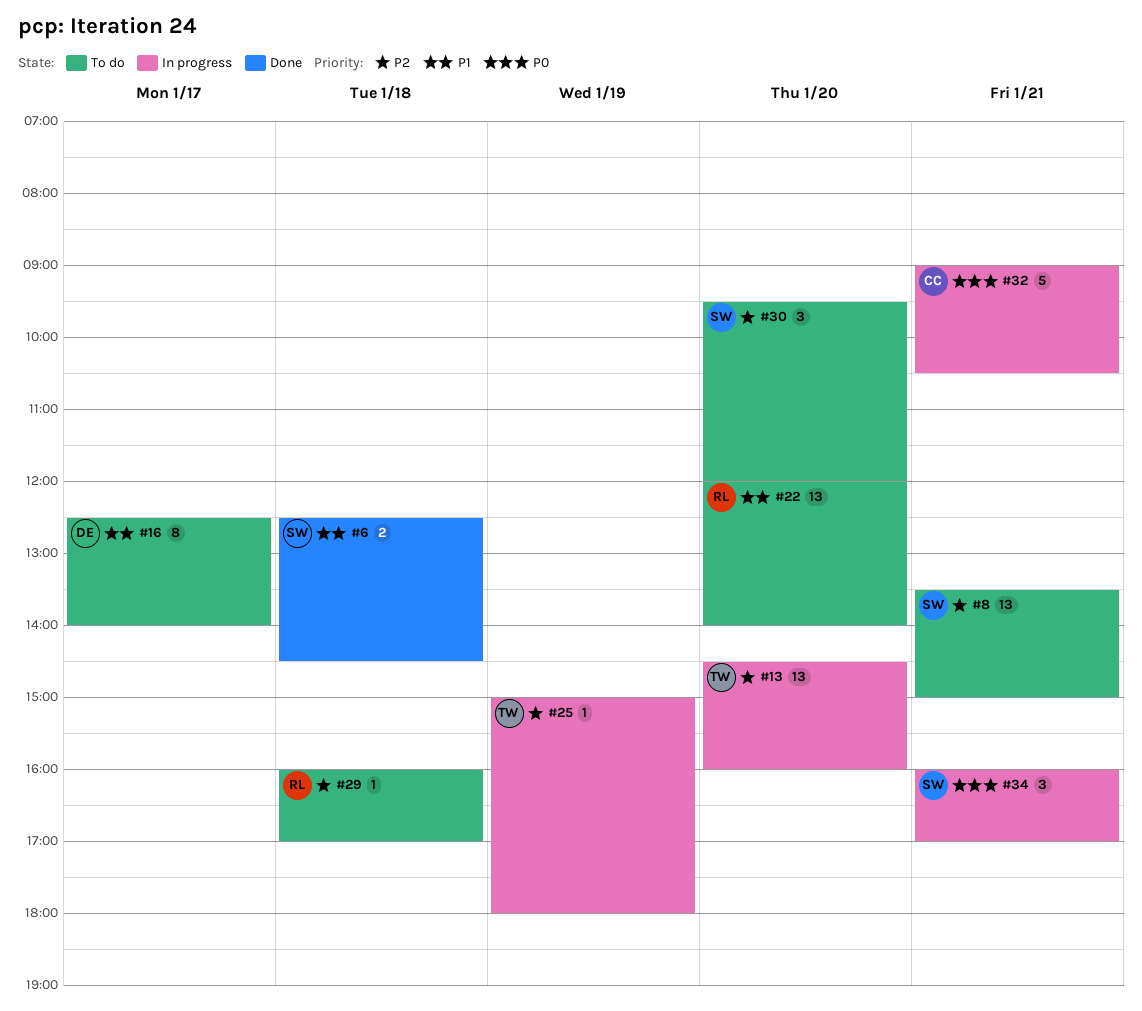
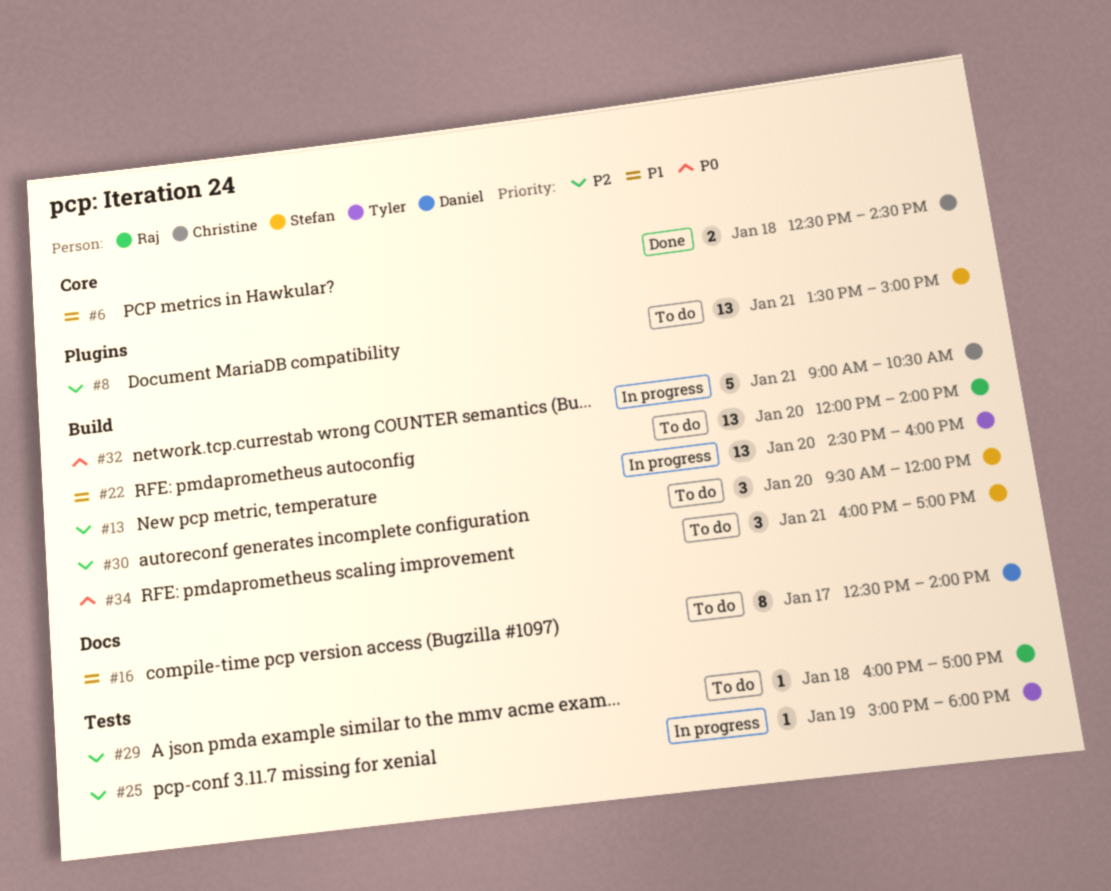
#6, owner: Stefan -> Christine
#34, status: In progress -> To do

